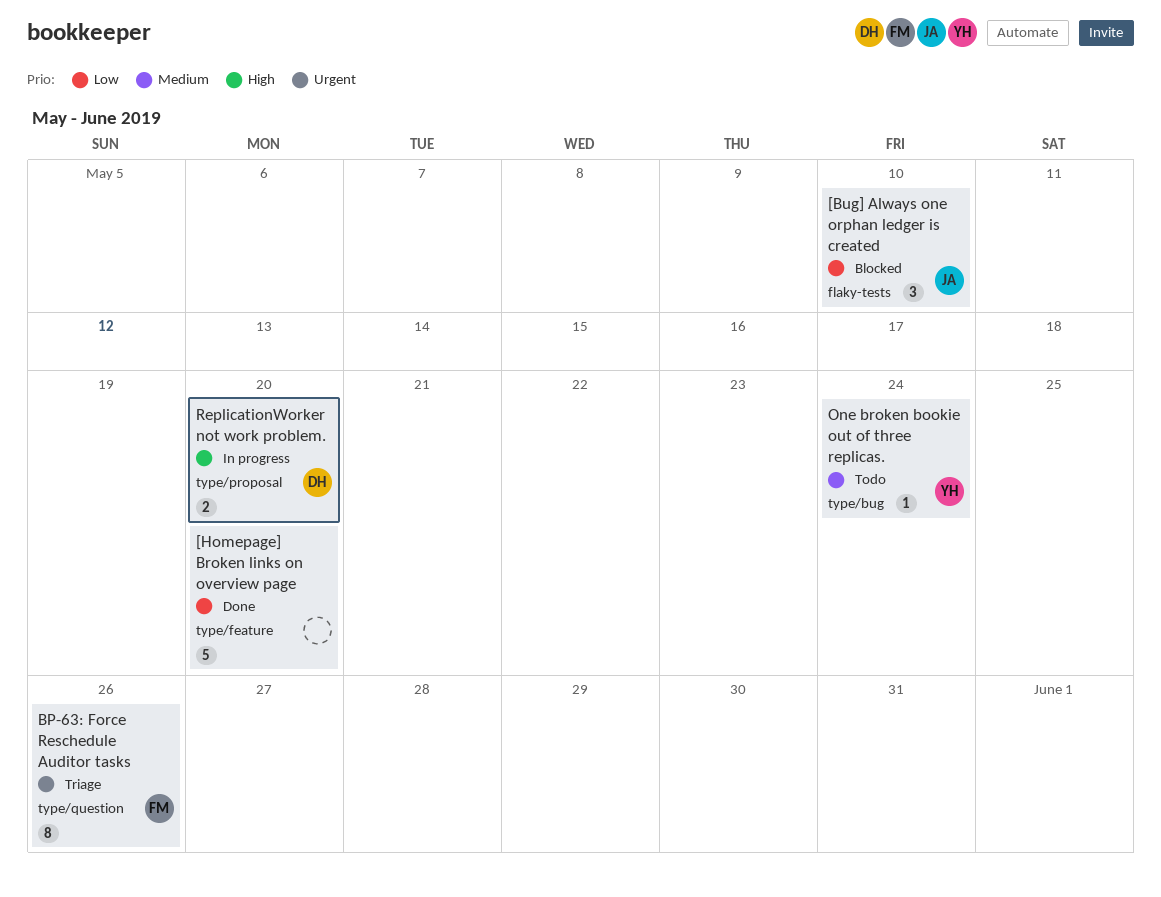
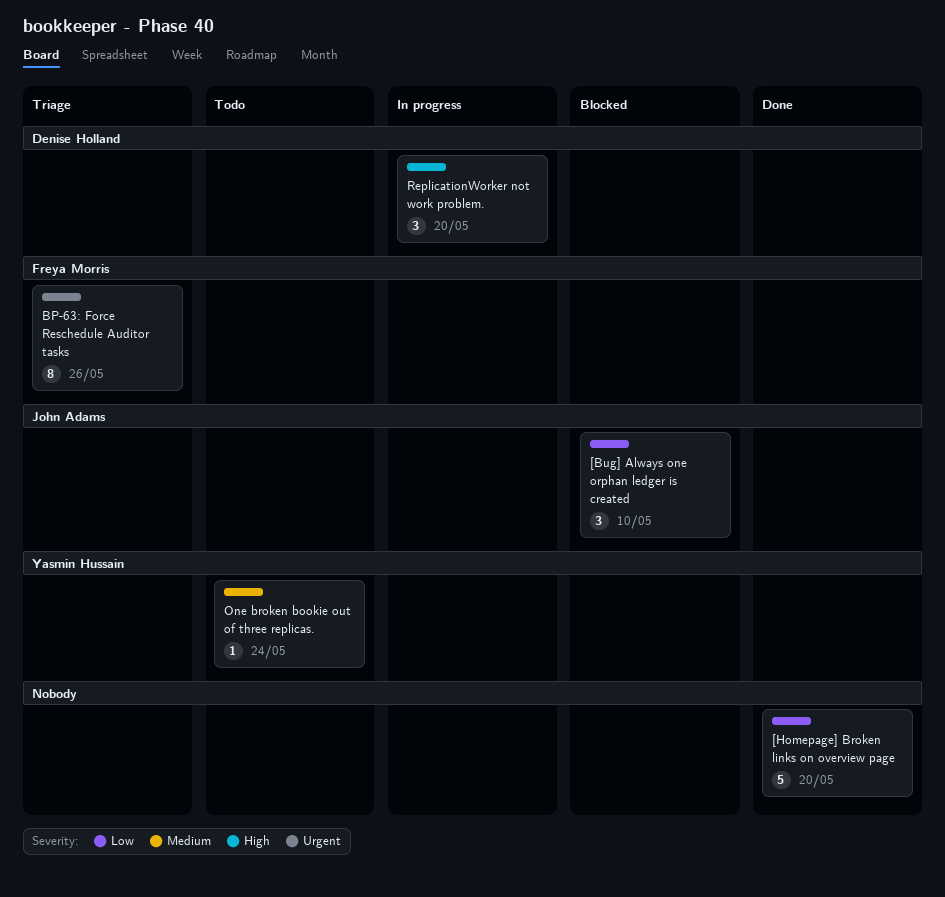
ReplicationWorker not work problem., estimate: 2 -> 3

